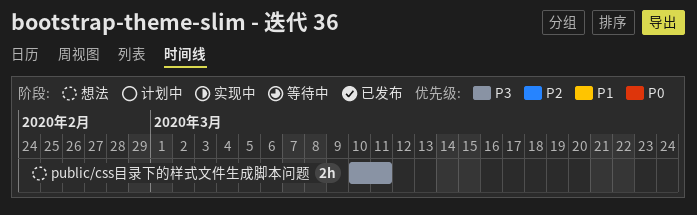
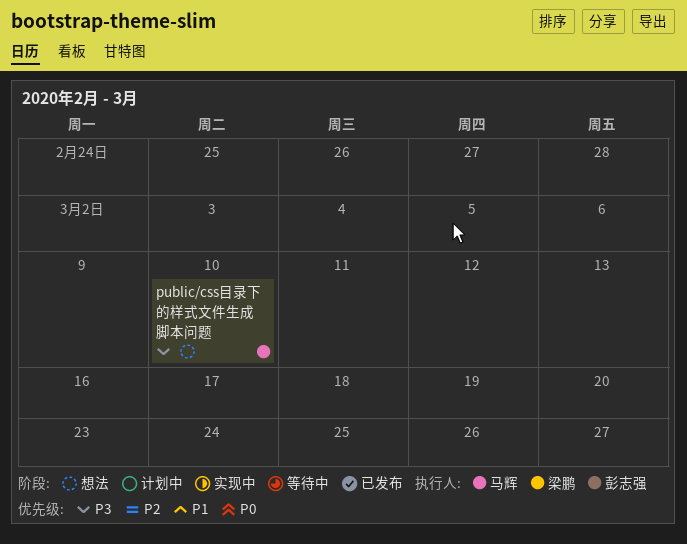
public/css目录下的样式文件生成脚本问题, due: Mar 11 -> Mar 10

